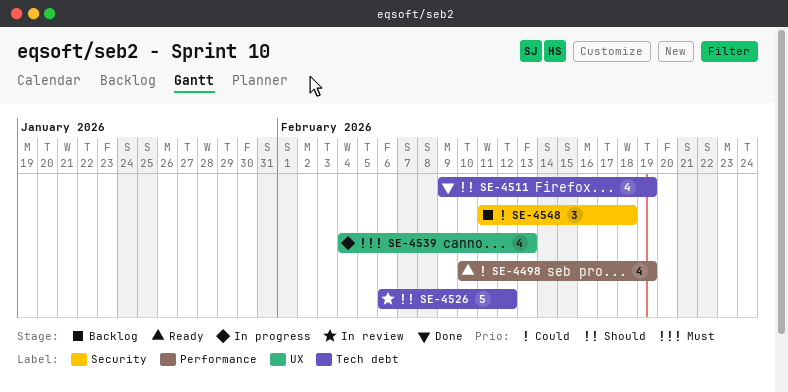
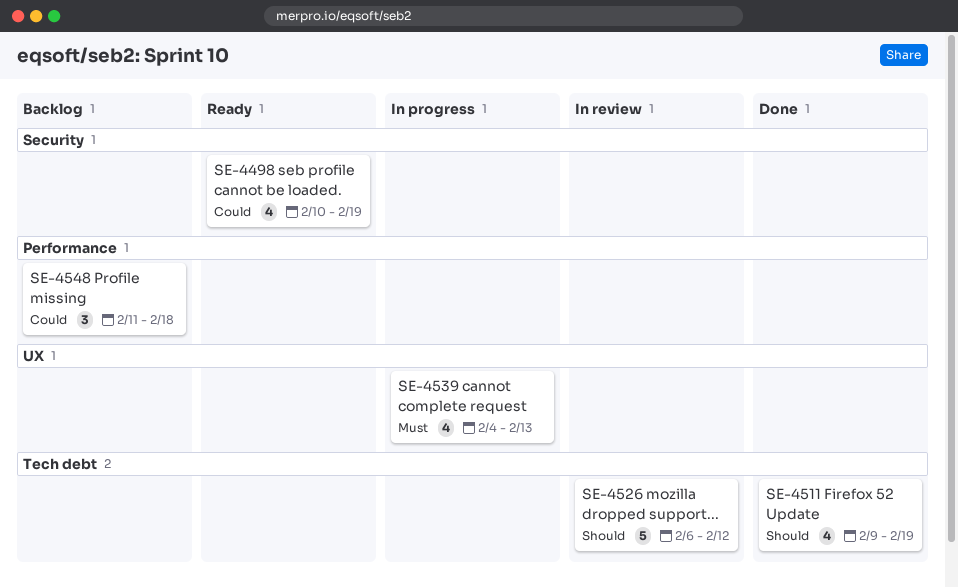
SE-4498, label: Performance -> Security
SE-4548, label: Security -> Performance

